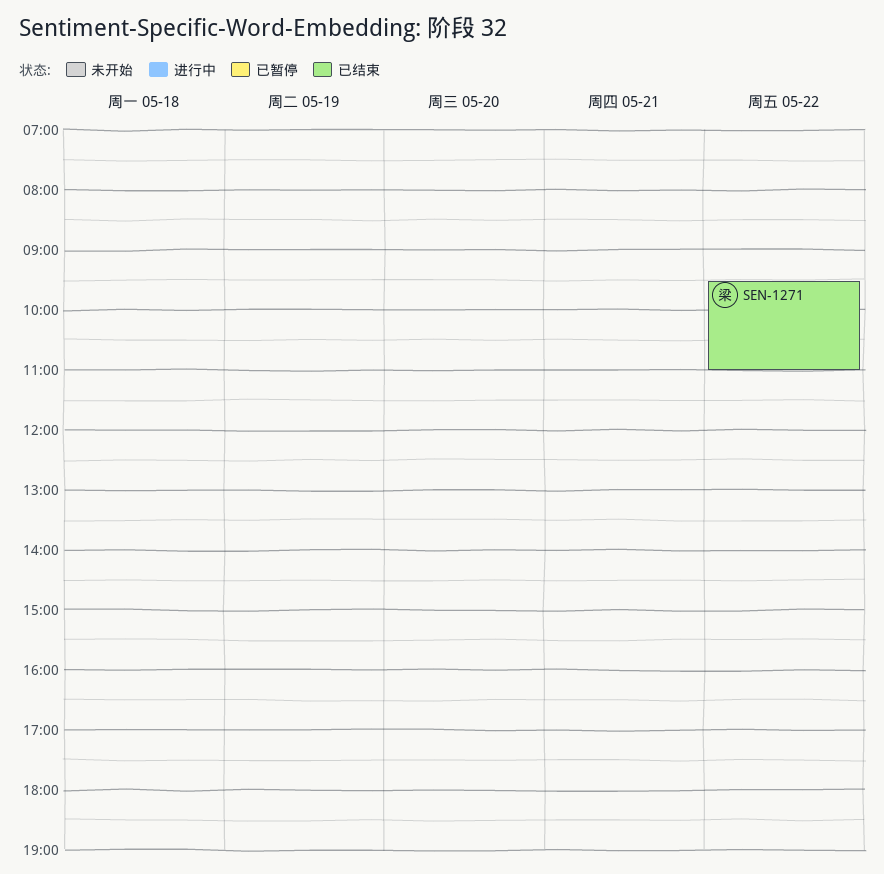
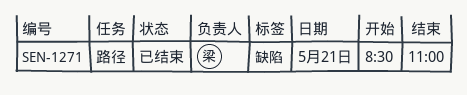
SEN-1271, day: May 22 -> May 21
SEN-1271, begins: 09:30 -> 08:30

